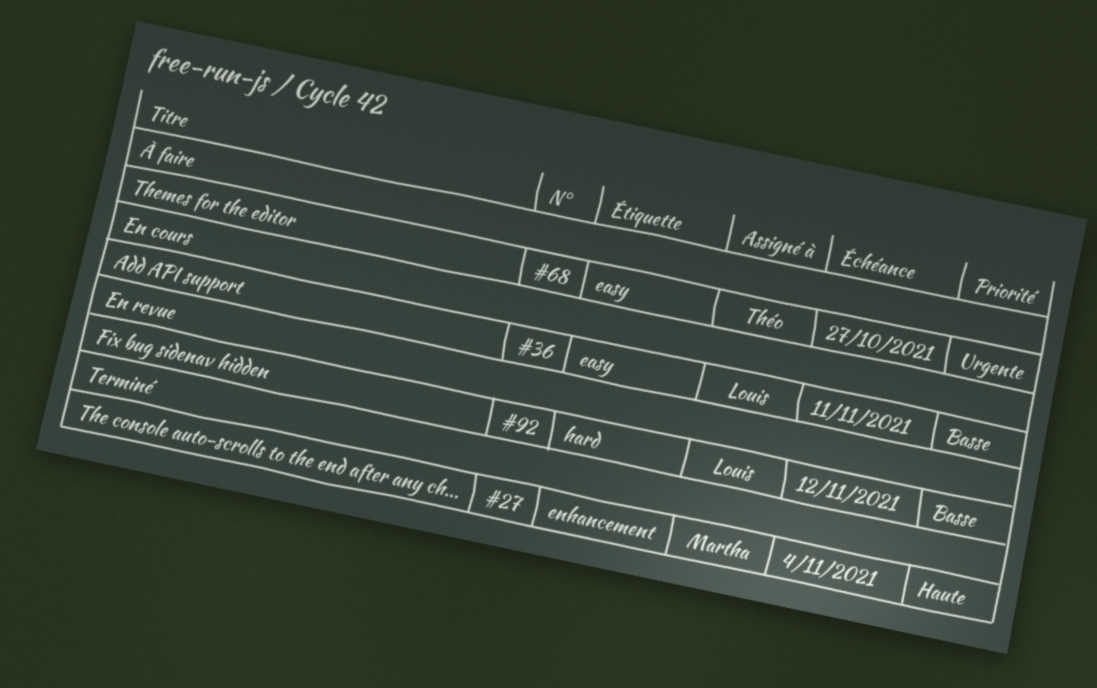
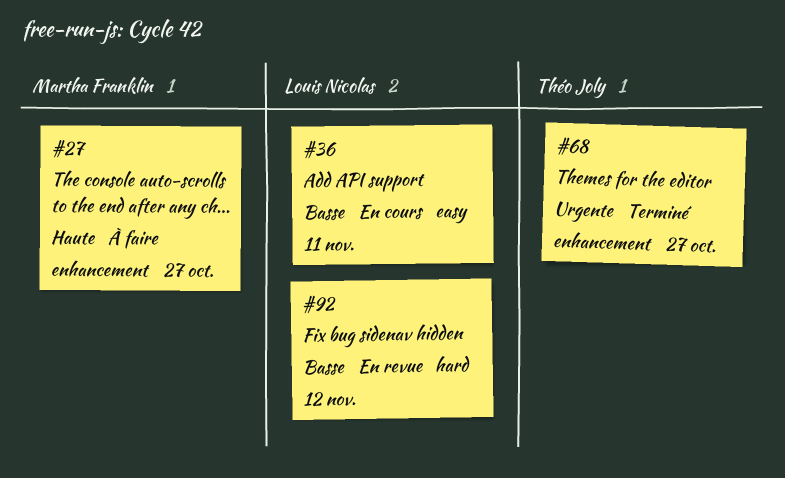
#27, status: Terminé -> À faire
#27, due: Nov 4 -> Oct 27
#68, status: À faire -> Terminé
#68, label: easy -> enhancement

